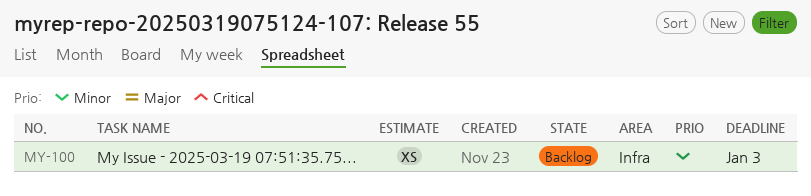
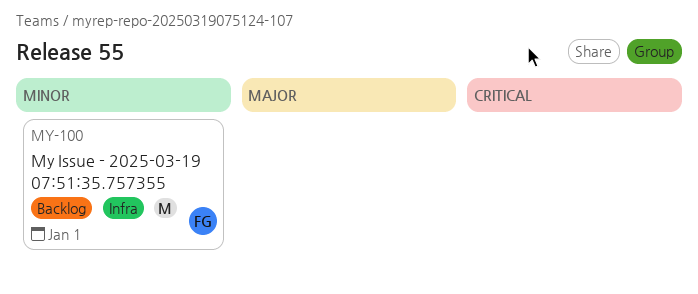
MY-100, estimate: XS -> M
MY-100, due: Jan 3 -> Jan 1

